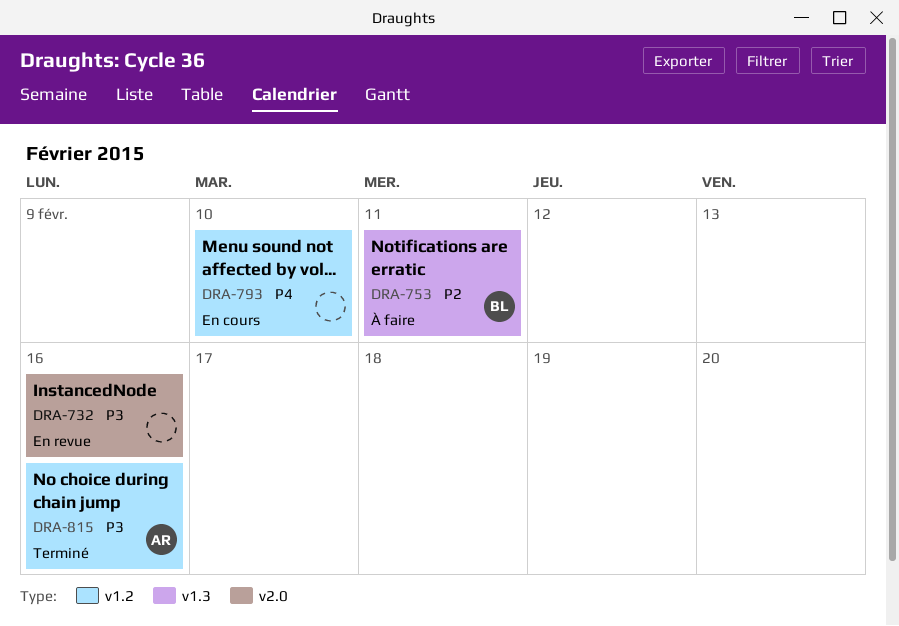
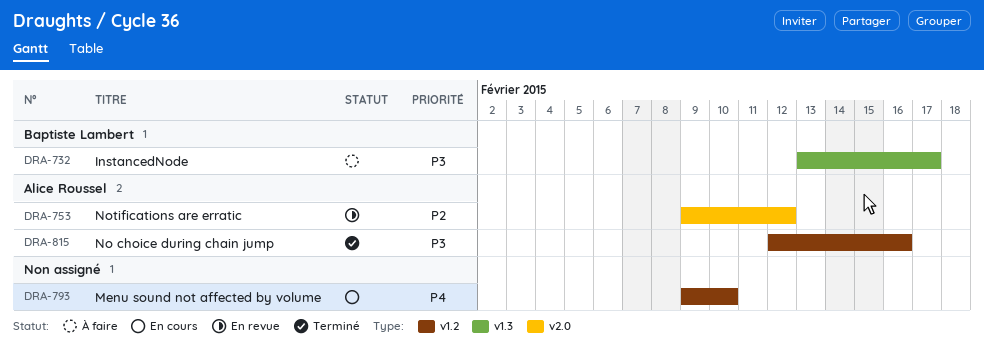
DRA-732, status: En revue -> À faire
DRA-732, owner: none -> Baptiste Lambert
DRA-732, label: v2.0 -> v1.3
DRA-732, due: Feb 16 -> Feb 17
DRA-753, status: À faire -> En revue
DRA-753, owner: Baptiste Lambert -> Alice Roussel
DRA-753, label: v1.3 -> v2.0
DRA-753, due: Feb 11 -> Feb 12

